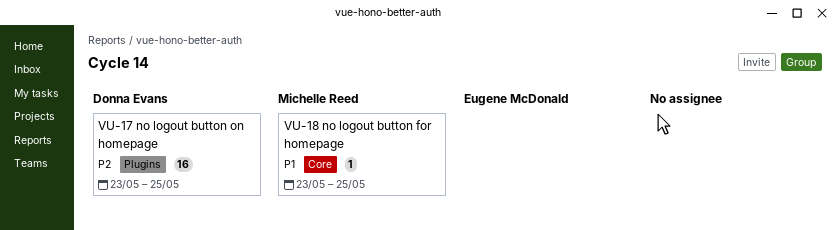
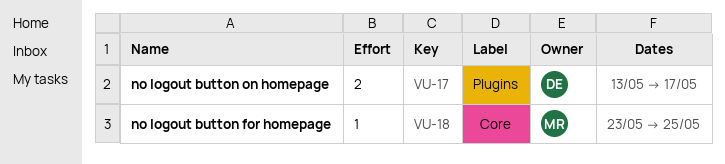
VU-17, estimate: 16 -> 2
VU-17, start: May 23 -> May 13
VU-17, due: May 25 -> May 17

